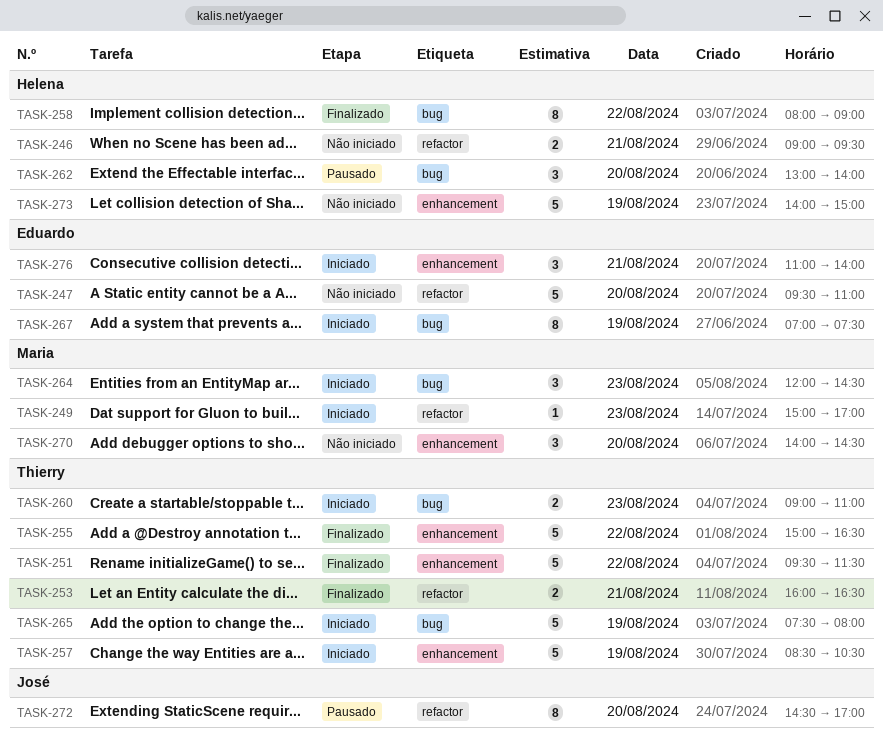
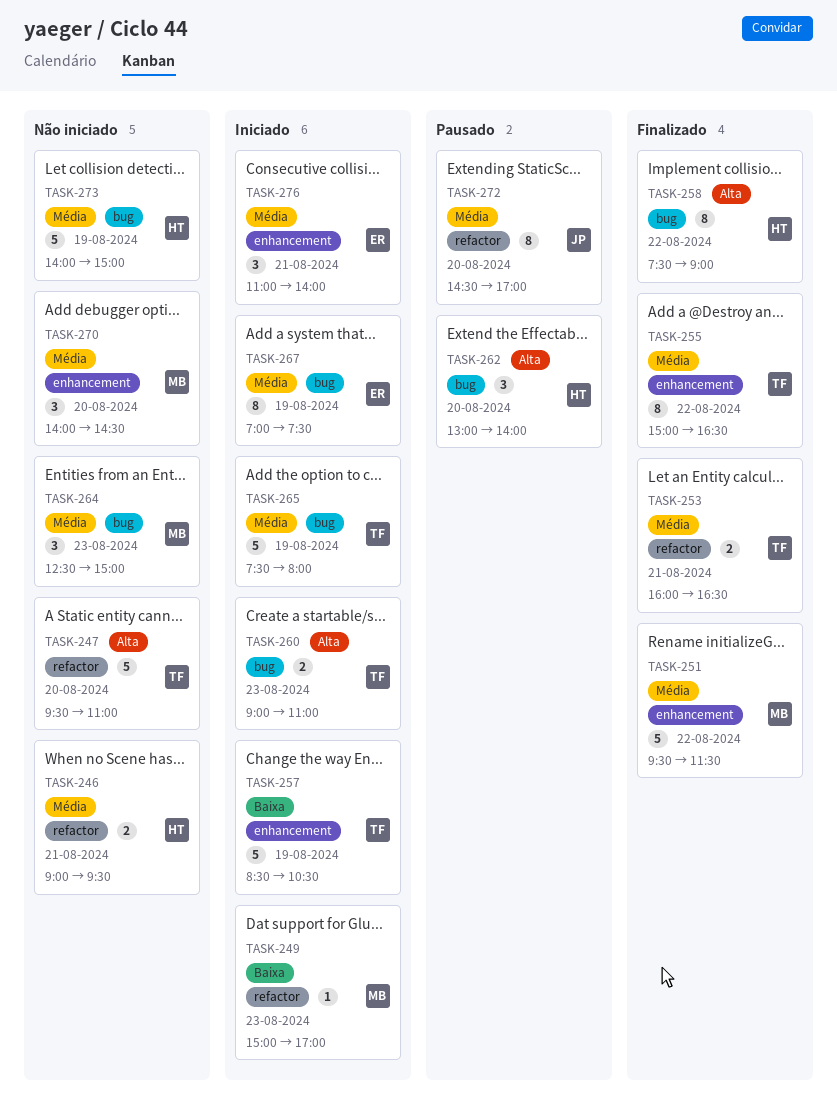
TASK-247, owner: Eduardo -> Thierry
TASK-251, owner: Thierry -> Maria
TASK-255, estimate: 5 -> 8
TASK-258, begins: 08:00 -> 07:30
TASK-264, status: Iniciado -> Não iniciado
TASK-264, begins: 12:00 -> 12:30
TASK-264, ends: 14:30 -> 15:00
TASK-273, label: enhancement -> bug

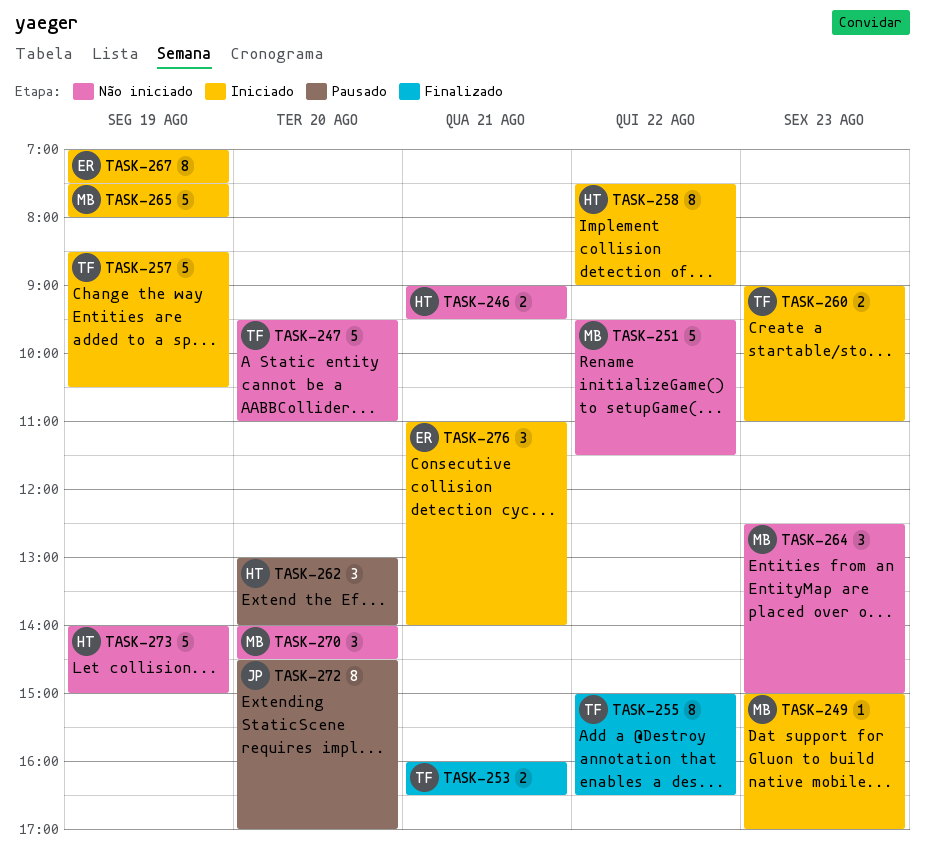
TASK-251, status: Finalizado -> Não iniciado
TASK-258, status: Finalizado -> Iniciado
TASK-265, owner: TF -> MB

